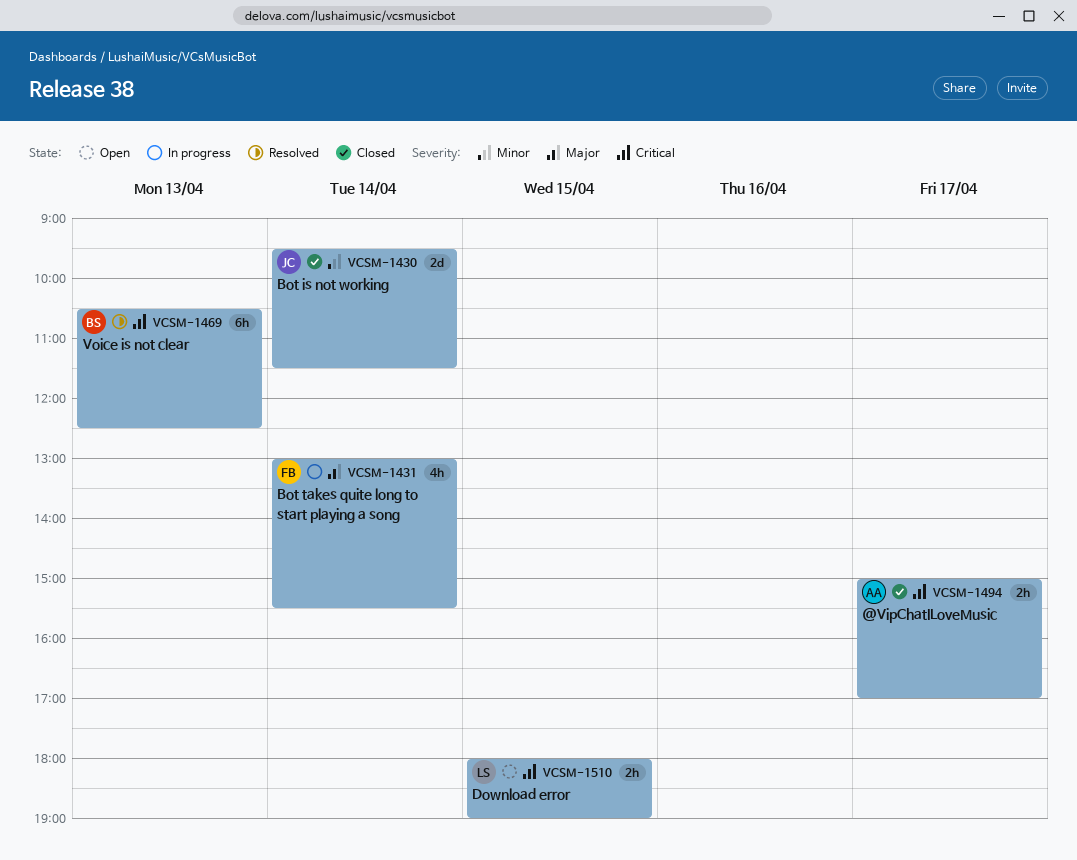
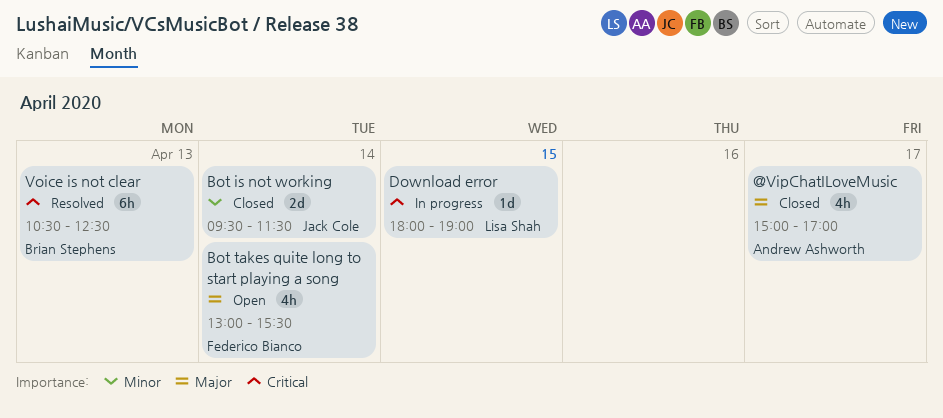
@VipChatILoveMusic, priority: Critical -> Major
@VipChatILoveMusic, estimate: 2h -> 4h
Bot takes quite long to start playing a song, status: In progress -> Open
Download error, status: Open -> In progress
Download error, estimate: 2h -> 1d

